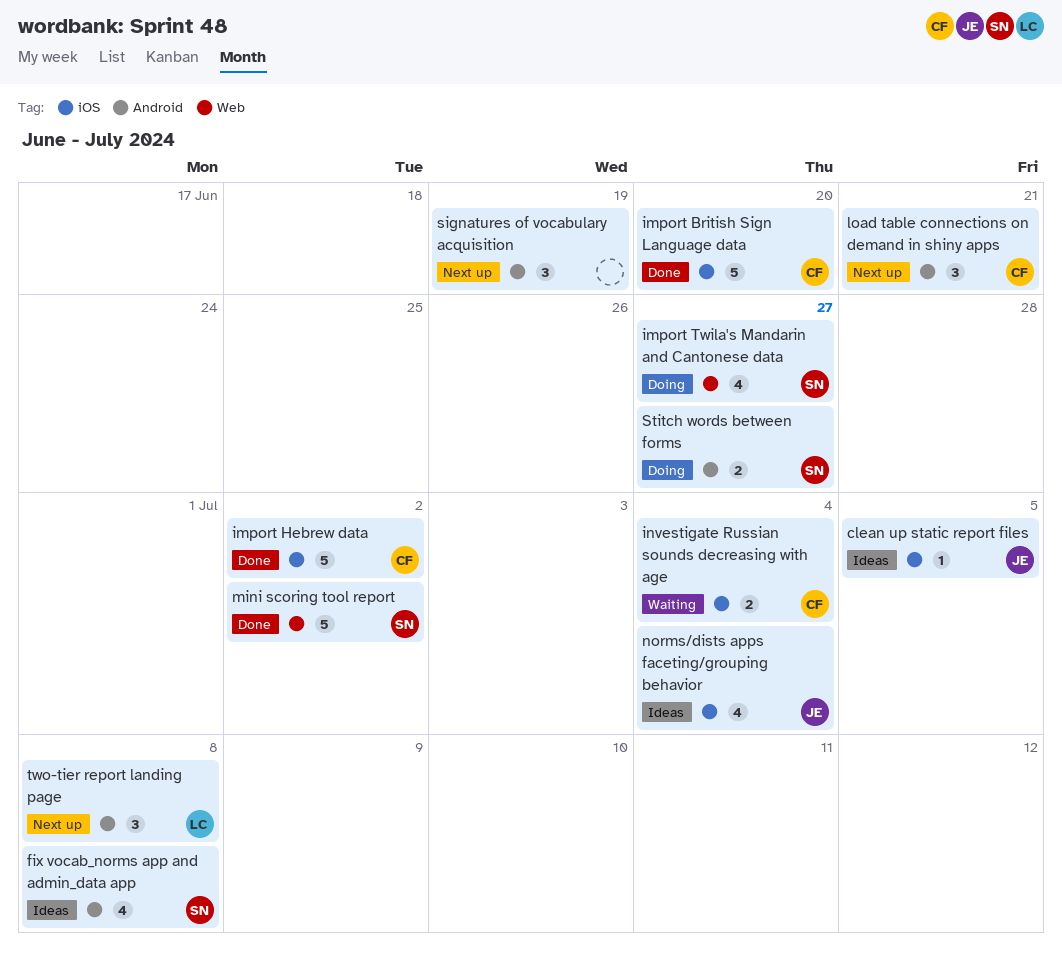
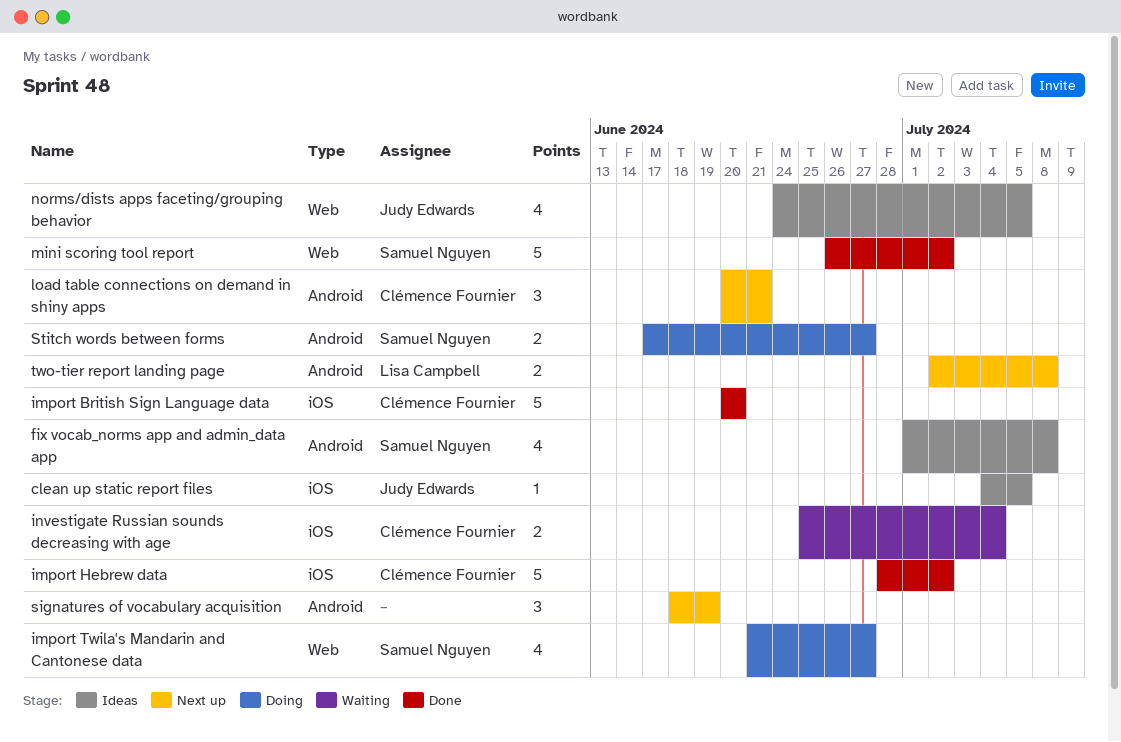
norms/dists apps faceting/grouping behavior, label: iOS -> Web
norms/dists apps faceting/grouping behavior, due: Jul 4 -> Jul 5
two-tier report landing page, estimate: 3 -> 2

